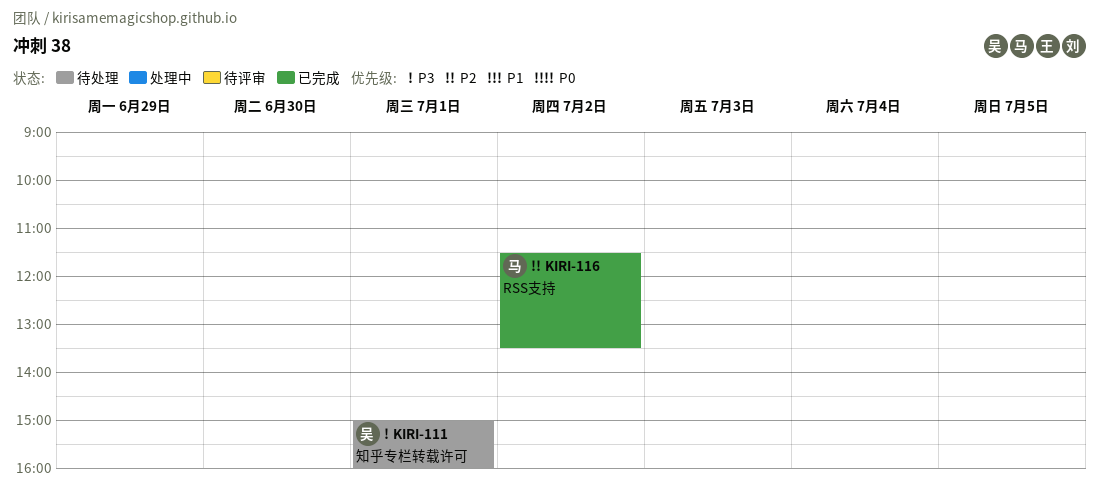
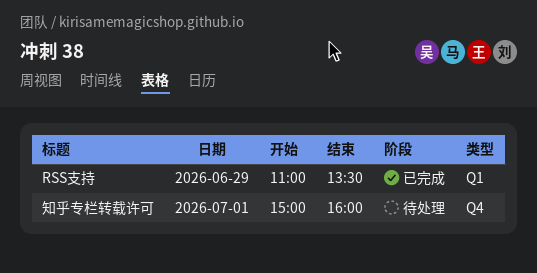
RSS支持, day: Jul 2 -> Jun 29
RSS支持, begins: 11:30 -> 11:00

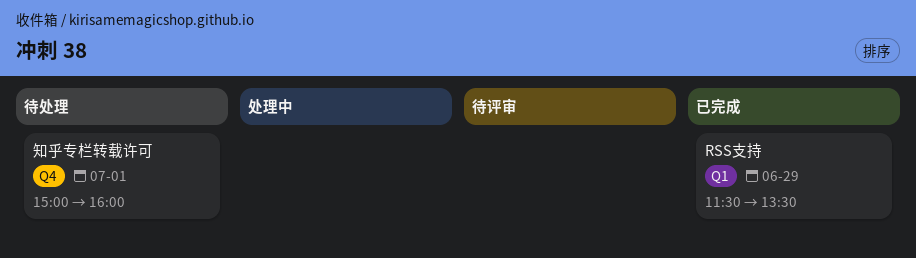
RSS支持, begins: 11:00 -> 11:30

